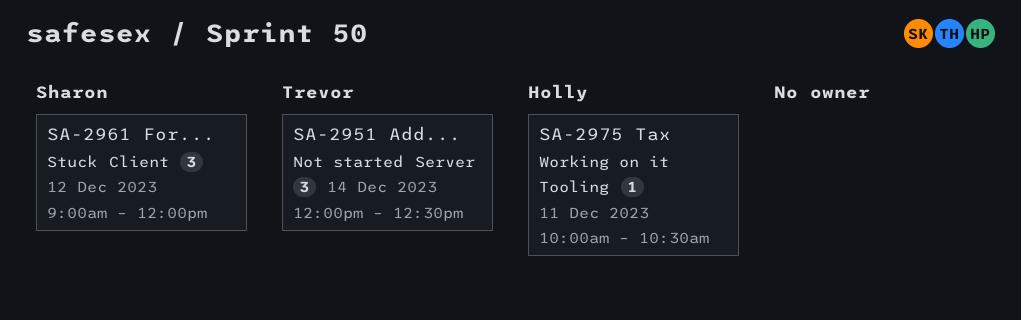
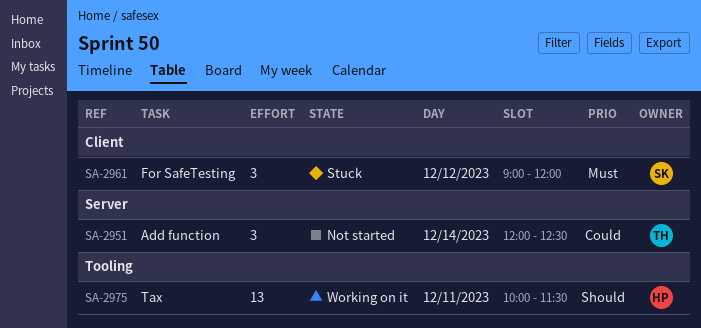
SA-2975, estimate: 1 -> 13
SA-2975, ends: 10:30 -> 11:30

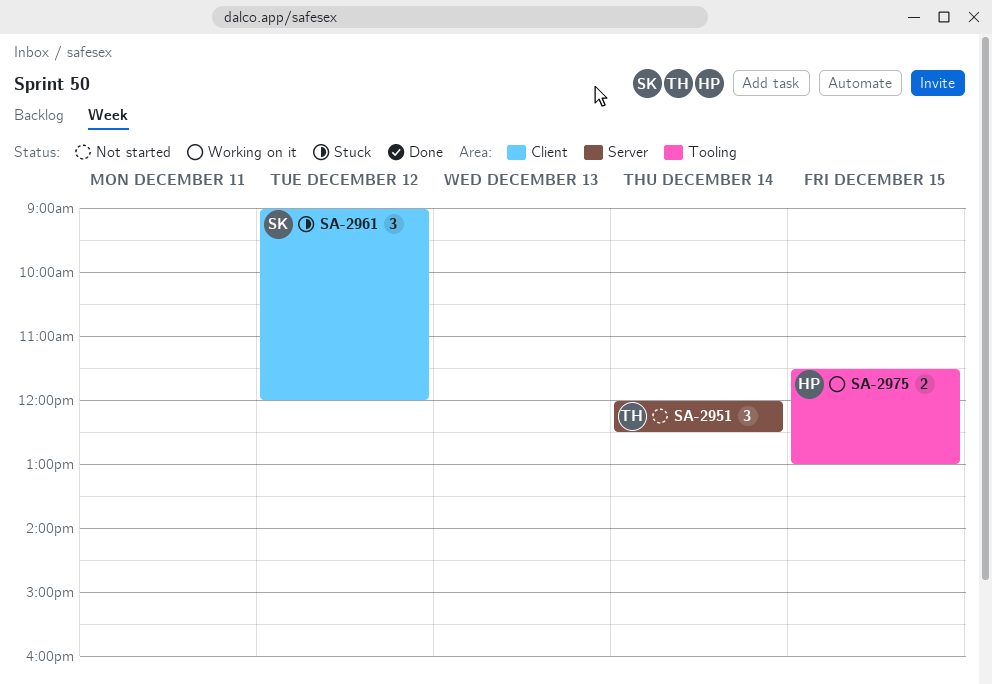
SA-2975, estimate: 13 -> 2
SA-2975, day: Dec 11 -> Dec 15
SA-2975, begins: 10:00 -> 11:30
SA-2975, ends: 11:30 -> 13:00

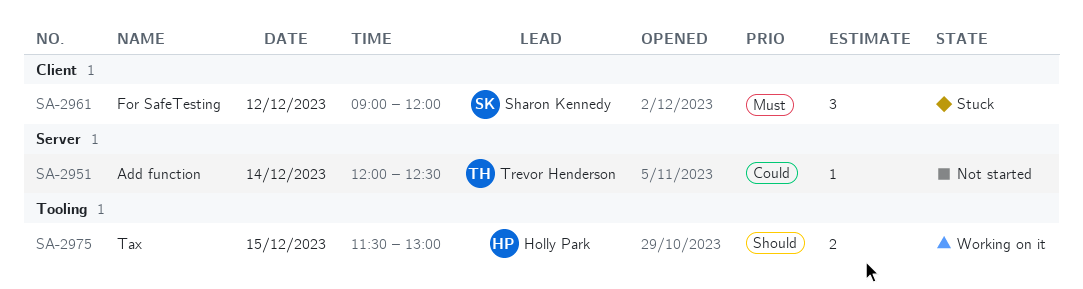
SA-2951, estimate: 3 -> 1

